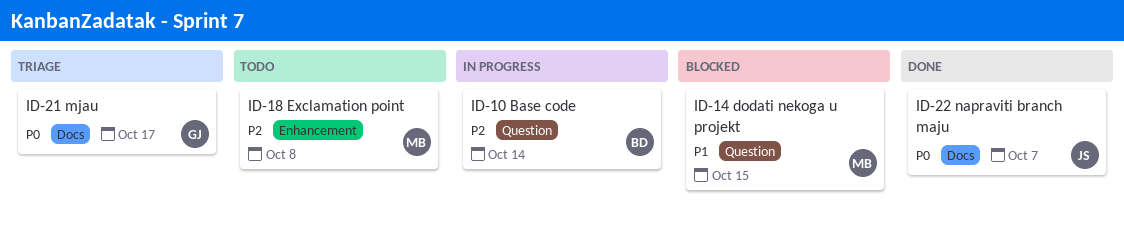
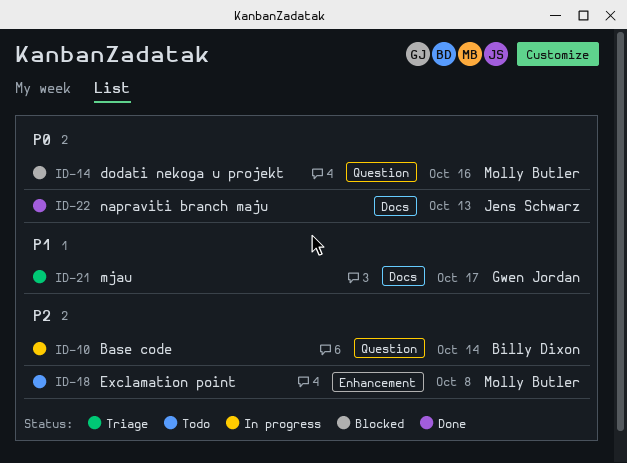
ID-14, priority: P1 -> P0
ID-14, due: Oct 15 -> Oct 16
ID-21, priority: P0 -> P1
ID-22, due: Oct 7 -> Oct 13

